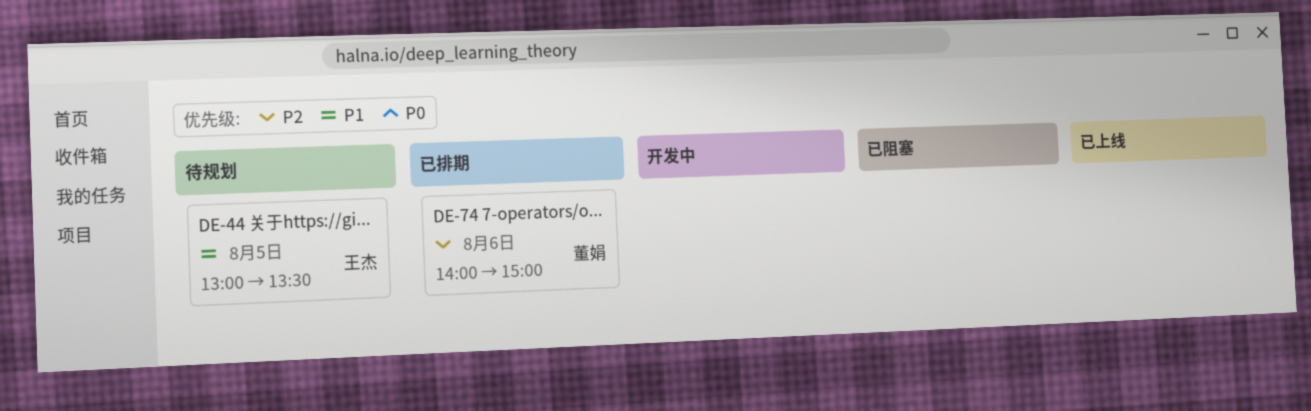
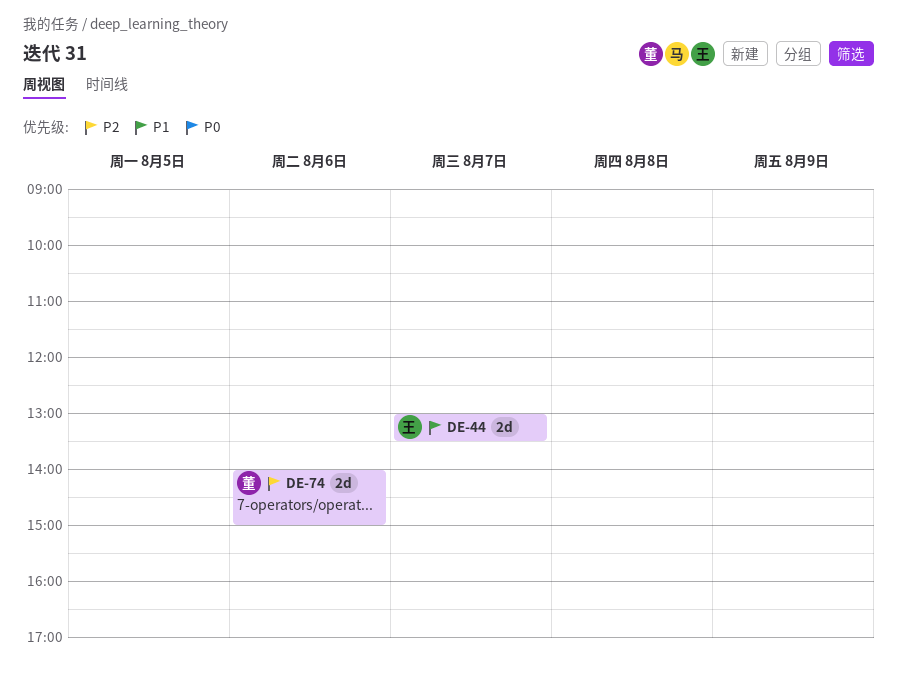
DE-44, day: Aug 5 -> Aug 7

